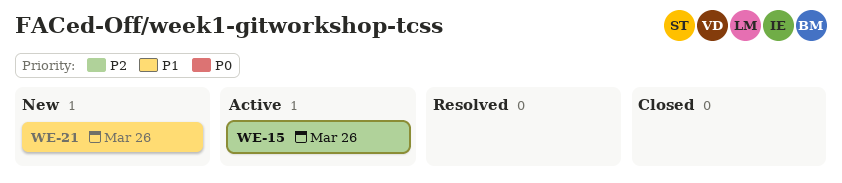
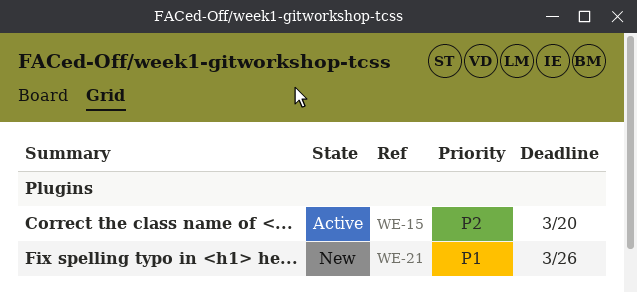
WE-15, due: Mar 26 -> Mar 20

